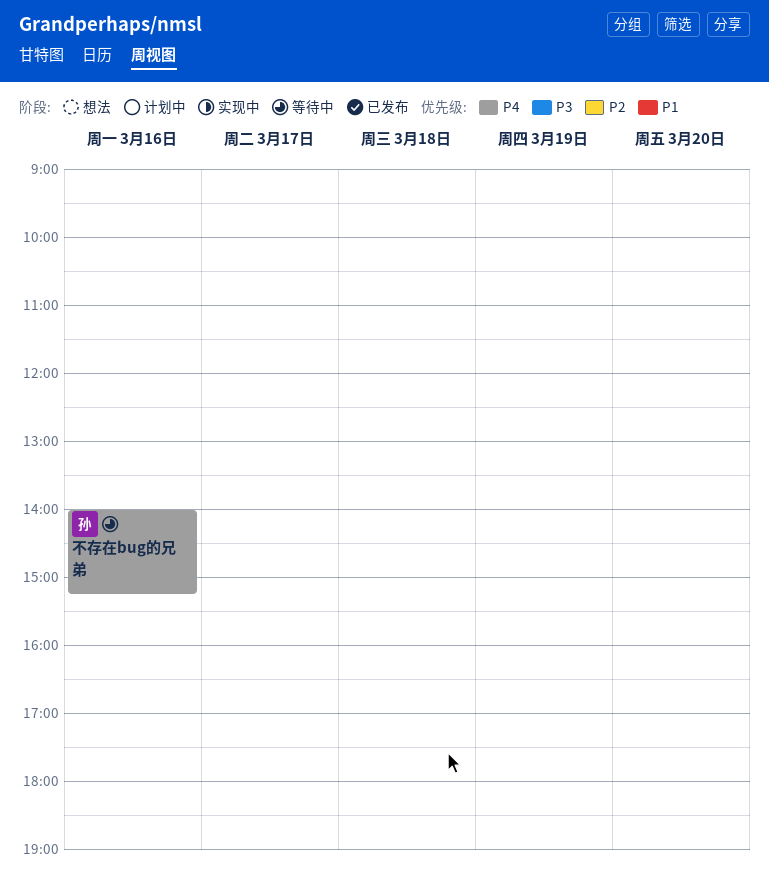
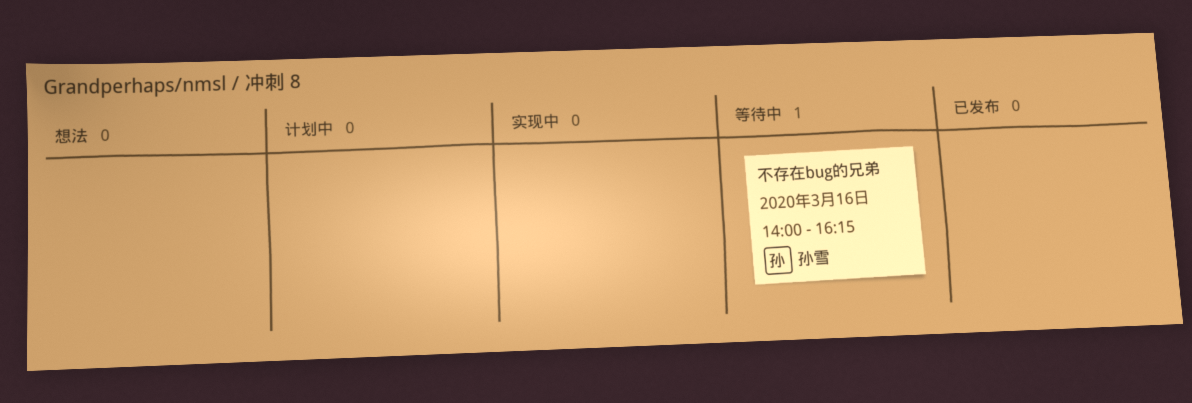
不存在bug的兄弟, ends: 15:15 -> 16:15

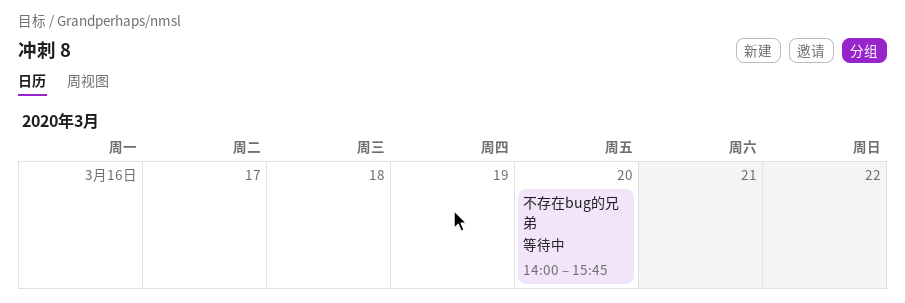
不存在bug的兄弟, day: Mar 16 -> Mar 20
不存在bug的兄弟, ends: 16:15 -> 15:45

